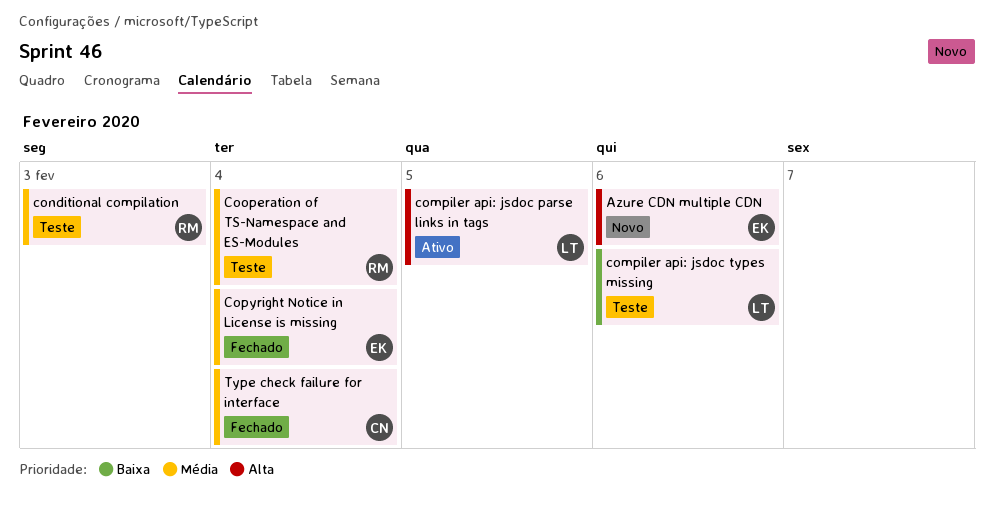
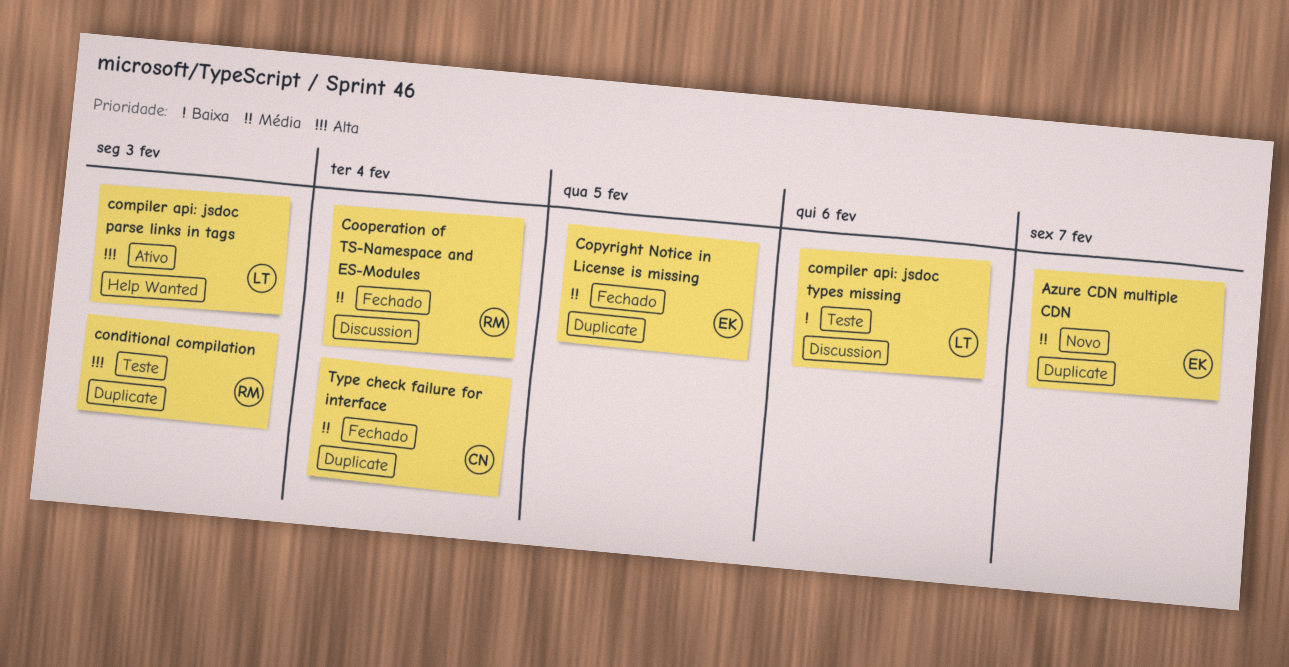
Azure CDN multiple CDN, priority: Alta -> Média
Azure CDN multiple CDN, due: Feb 6 -> Feb 7
compiler api: jsdoc parse links in tags, due: Feb 5 -> Feb 3
conditional compilation, priority: Média -> Alta
Cooperation of TS-Namespace and ES-Modules, status: Teste -> Fechado
Copyright Notice in License is missing, due: Feb 4 -> Feb 5

